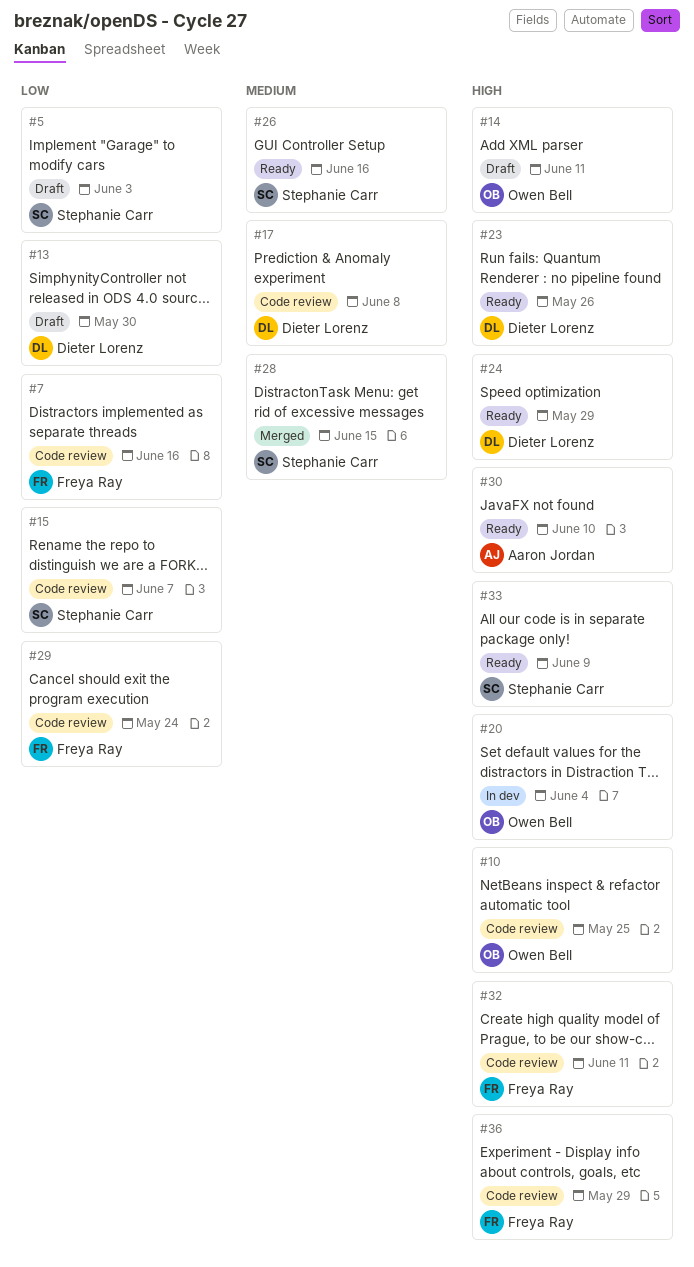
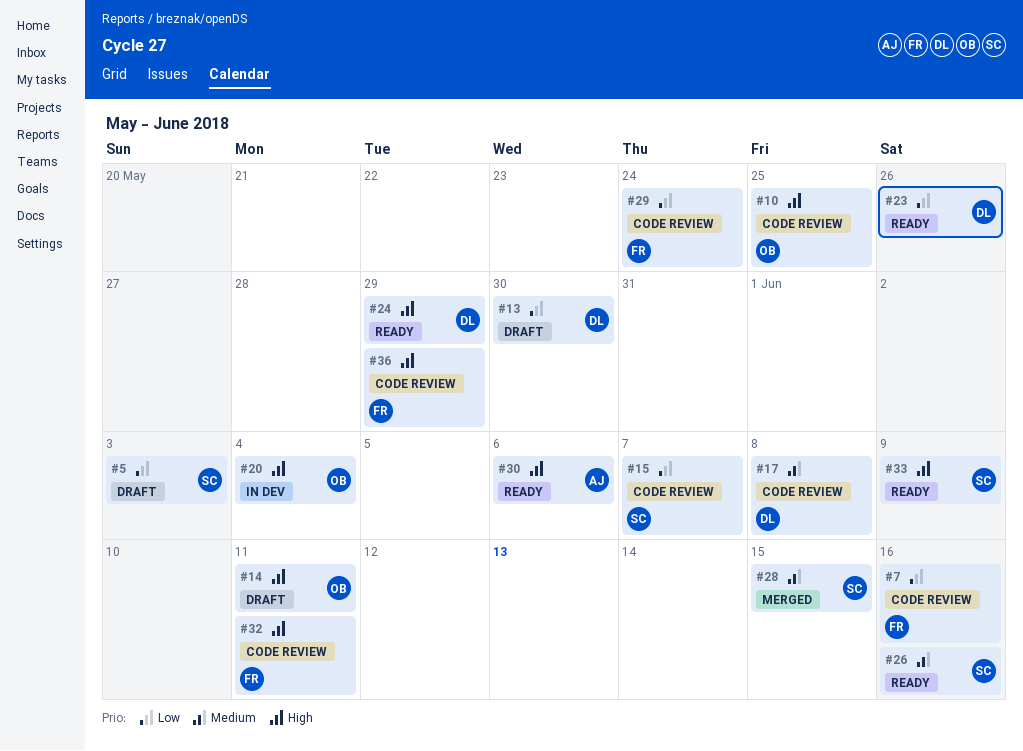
#23, priority: High -> Low
#30, due: Jun 10 -> Jun 6

